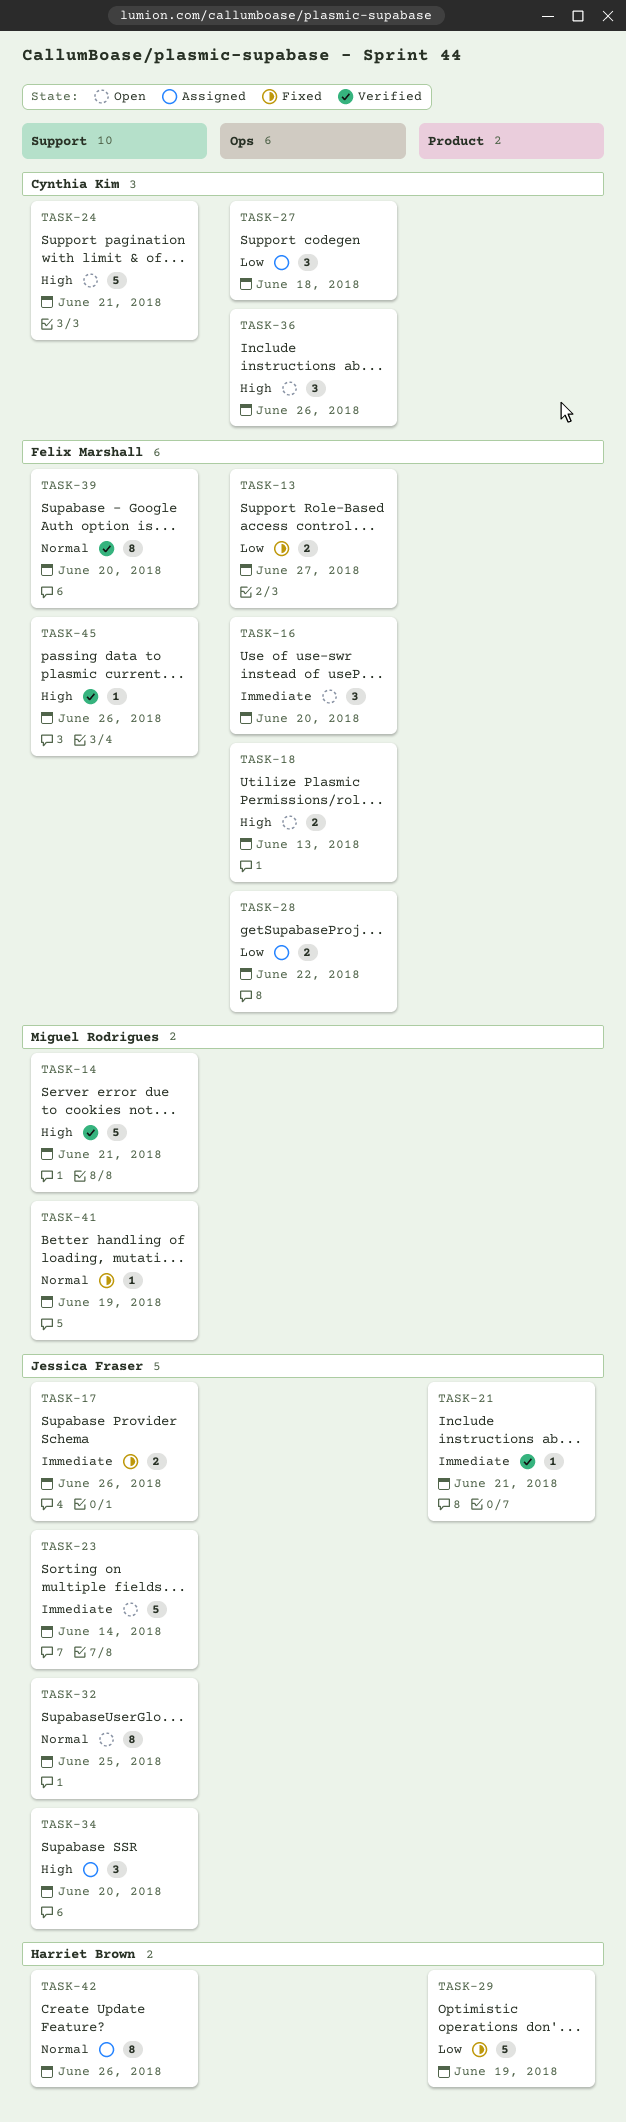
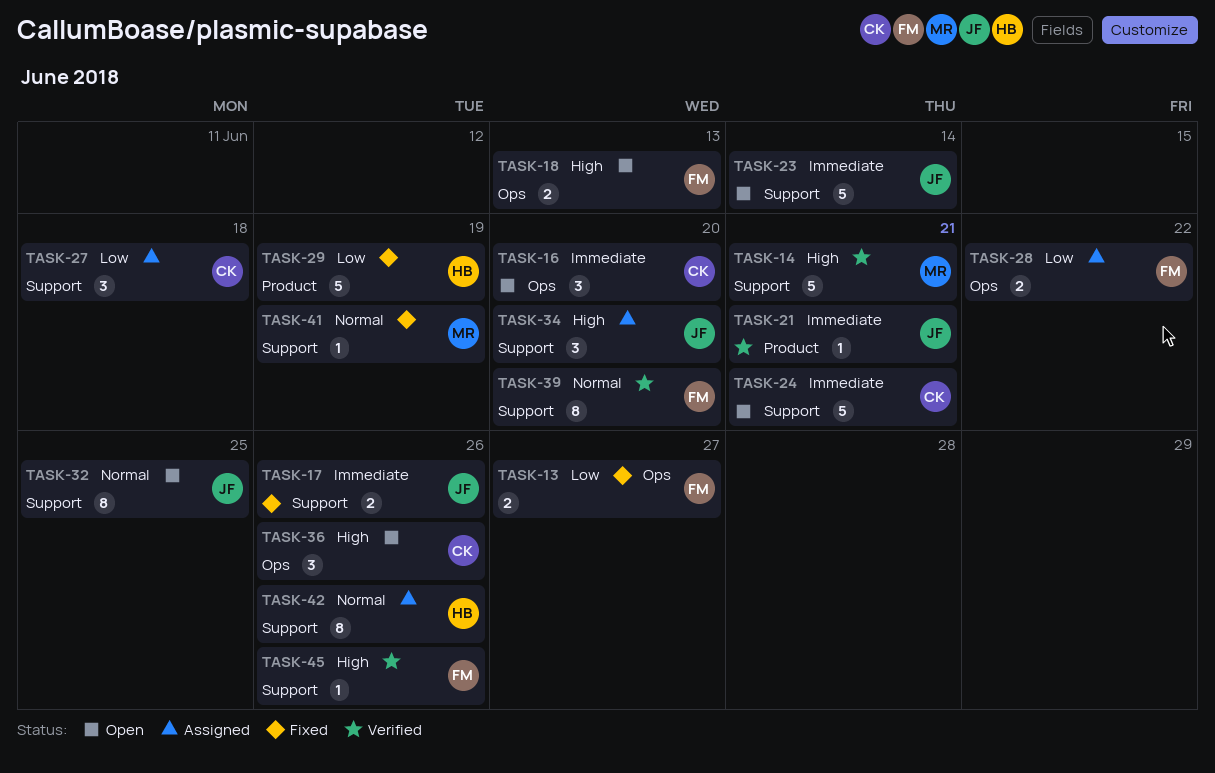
TASK-16, owner: Felix Marshall -> Cynthia Kim
TASK-24, priority: High -> Immediate
TASK-27, label: Ops -> Support

